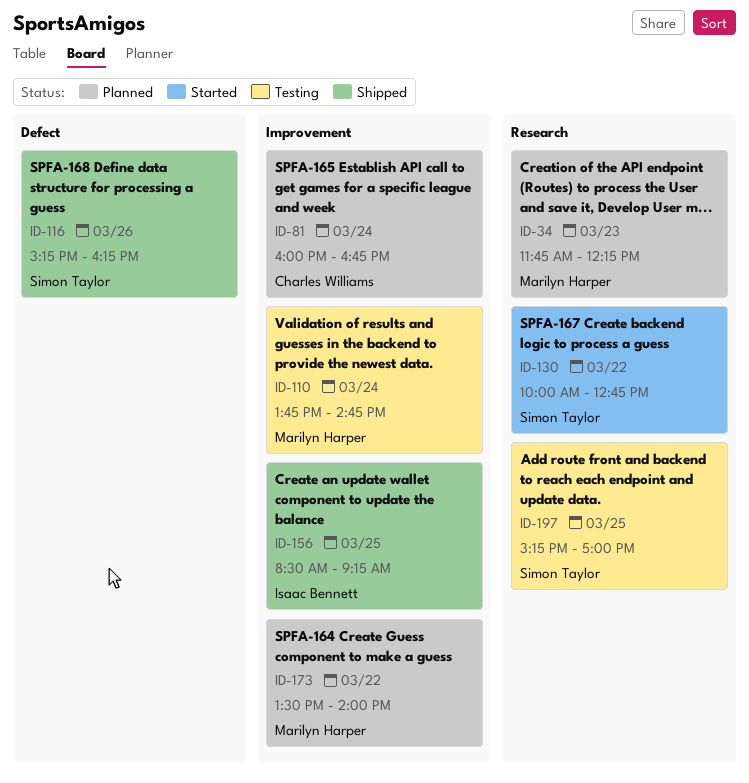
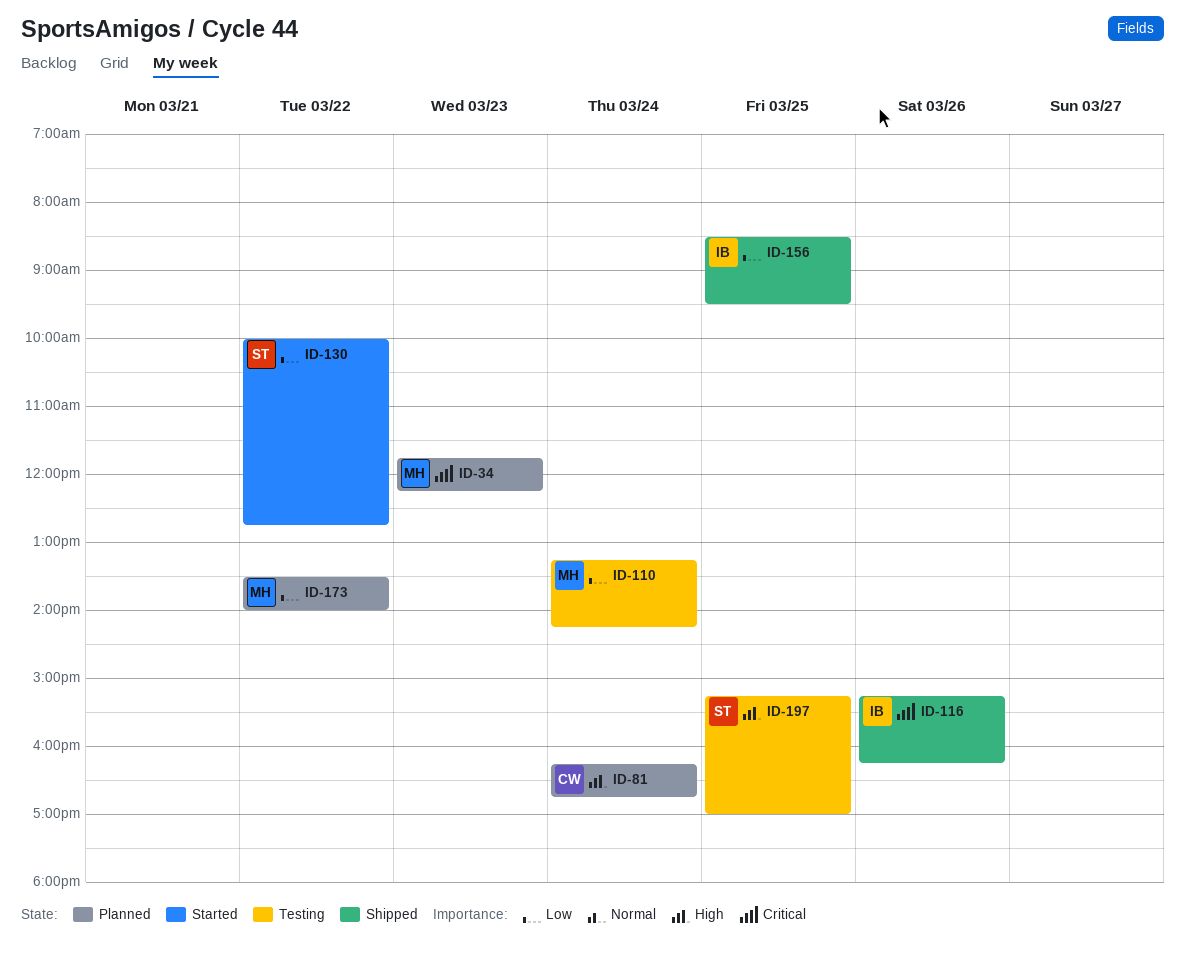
ID-81, begins: 16:00 -> 16:15
ID-110, begins: 13:45 -> 13:15
ID-110, ends: 14:45 -> 14:15
ID-116, owner: Simon Taylor -> Isaac Bennett
ID-156, ends: 09:15 -> 09:30

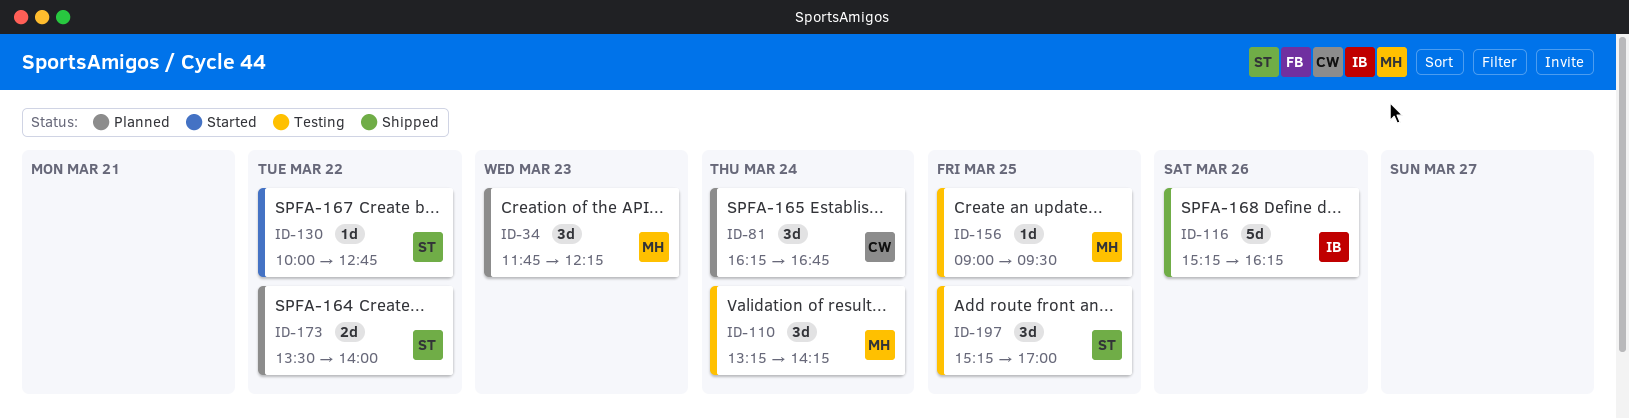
ID-156, status: Shipped -> Testing
ID-156, owner: IB -> MH
ID-156, begins: 08:30 -> 09:00
ID-173, owner: MH -> ST

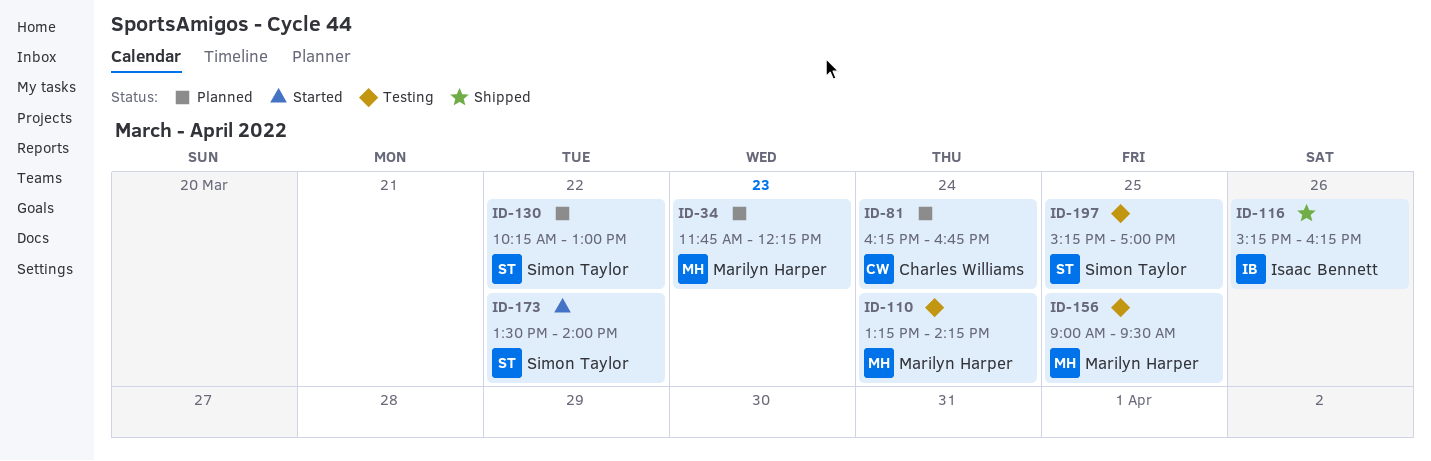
ID-130, status: Started -> Planned
ID-130, begins: 10:00 -> 10:15
ID-130, ends: 12:45 -> 13:00
ID-173, status: Planned -> Started

